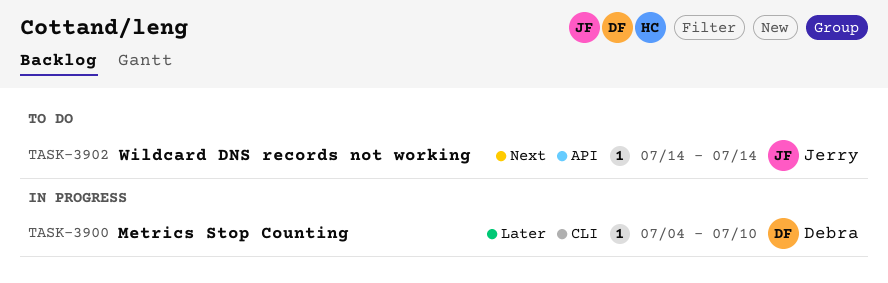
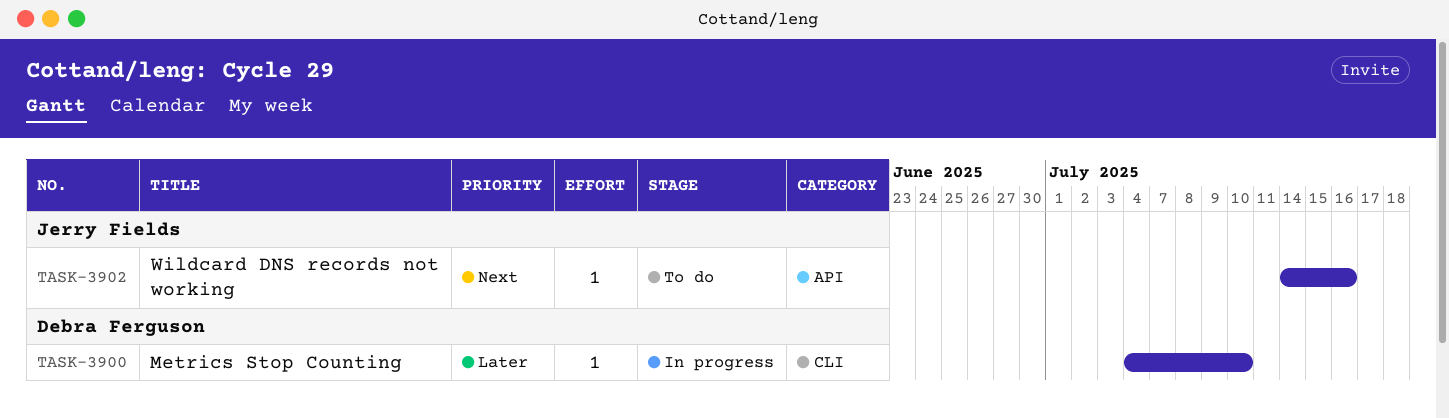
TASK-3902, due: Jul 14 -> Jul 16

